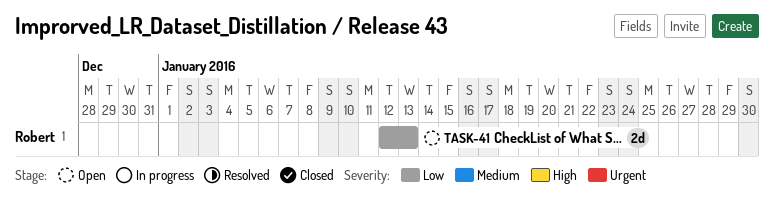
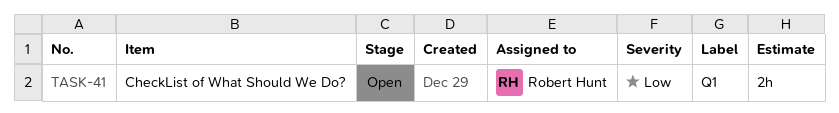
TASK-41, estimate: 2d -> 2h

